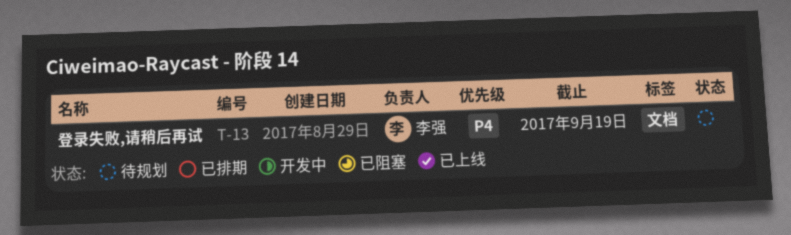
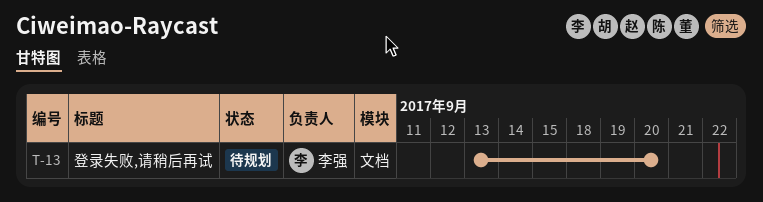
T-13, due: Sep 19 -> Sep 20

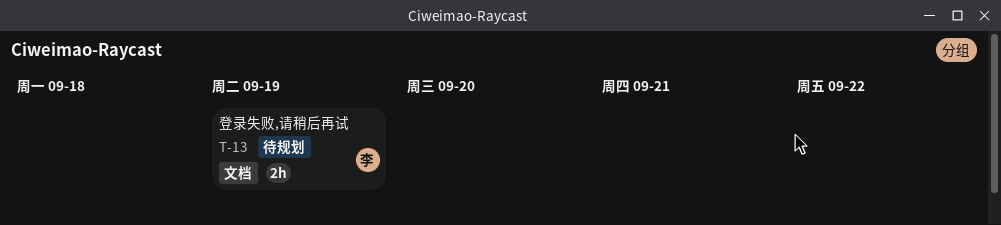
T-13, due: Sep 20 -> Sep 19

